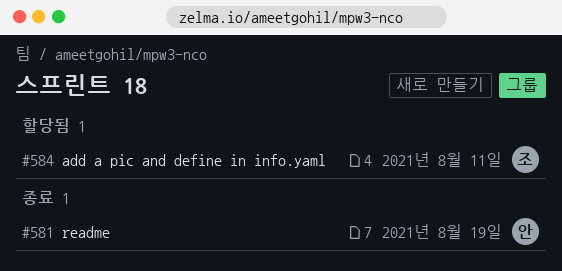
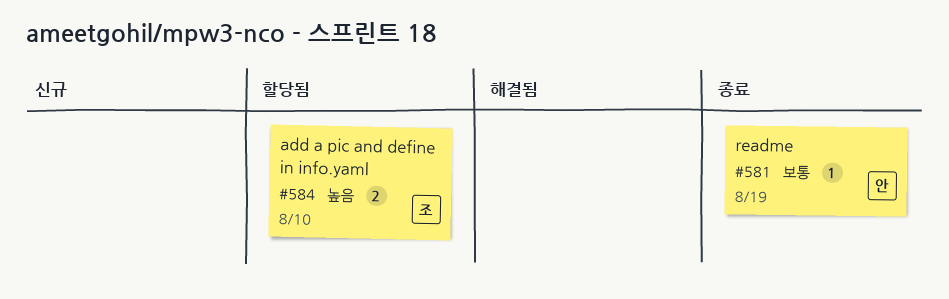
#584, due: Aug 11 -> Aug 10

